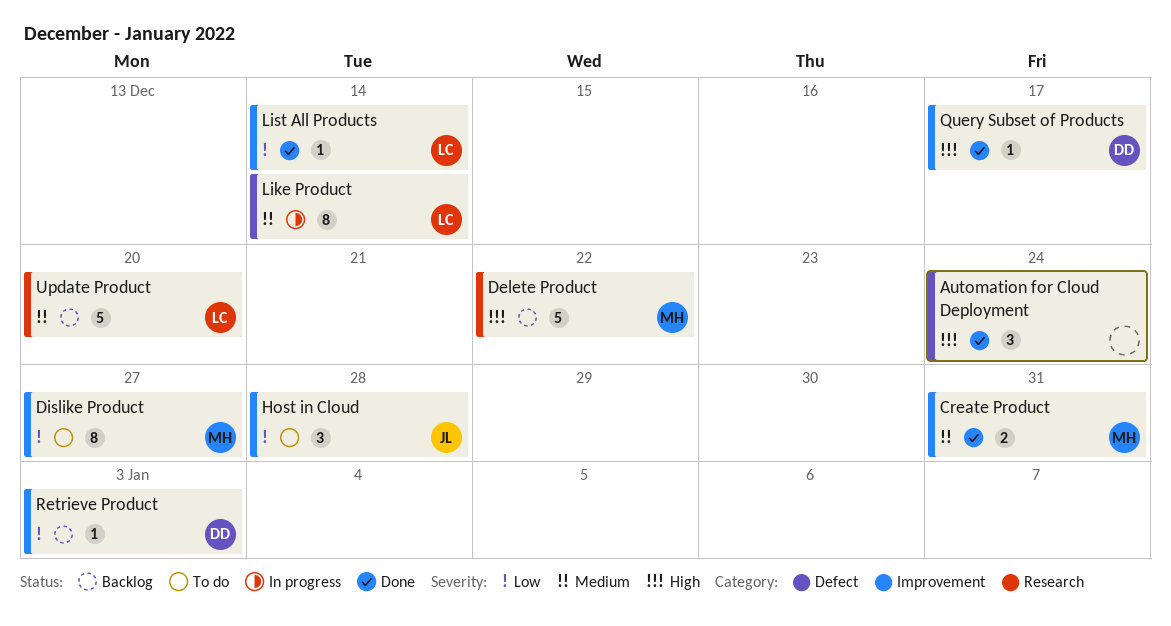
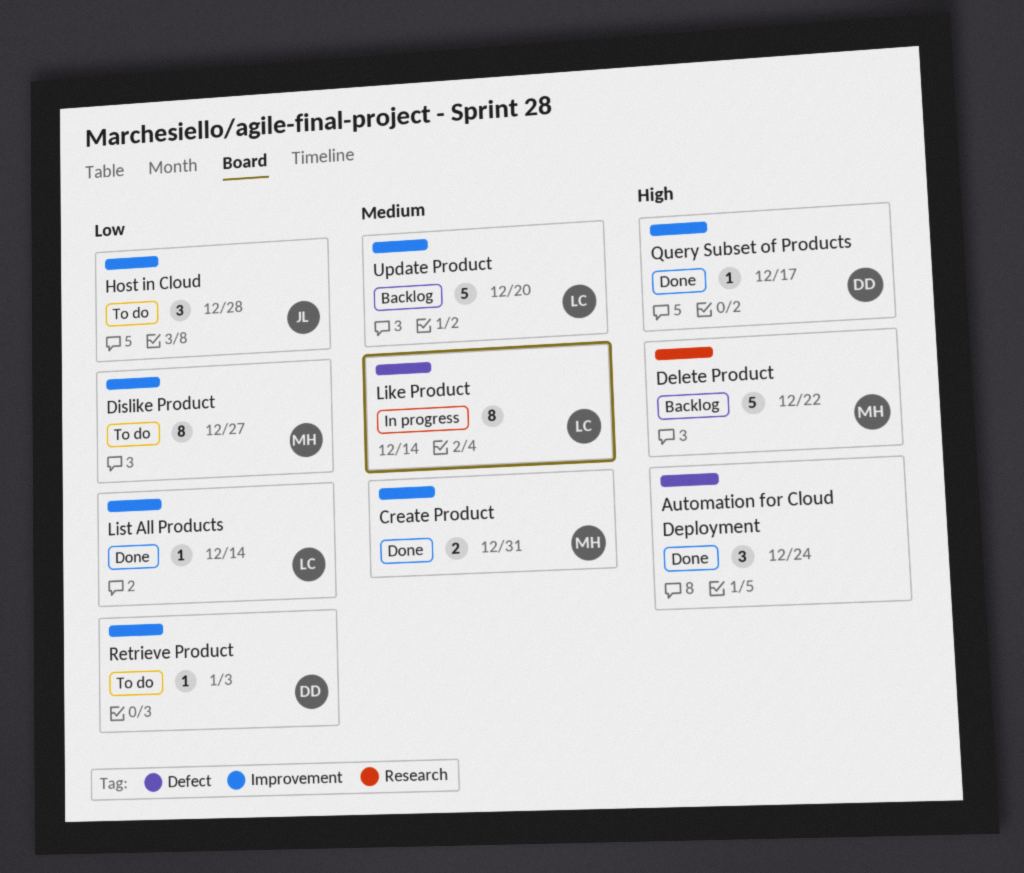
Retrieve Product, status: Backlog -> To do
Update Product, label: Research -> Improvement

